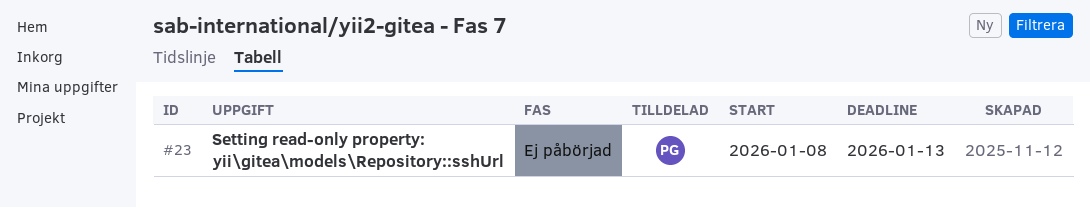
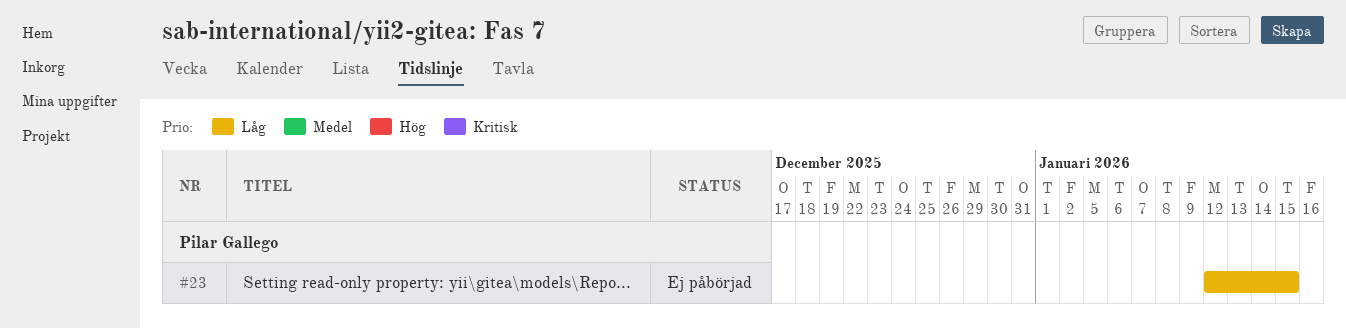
#23, start: Jan 8 -> Jan 12
#23, due: Jan 13 -> Jan 15

